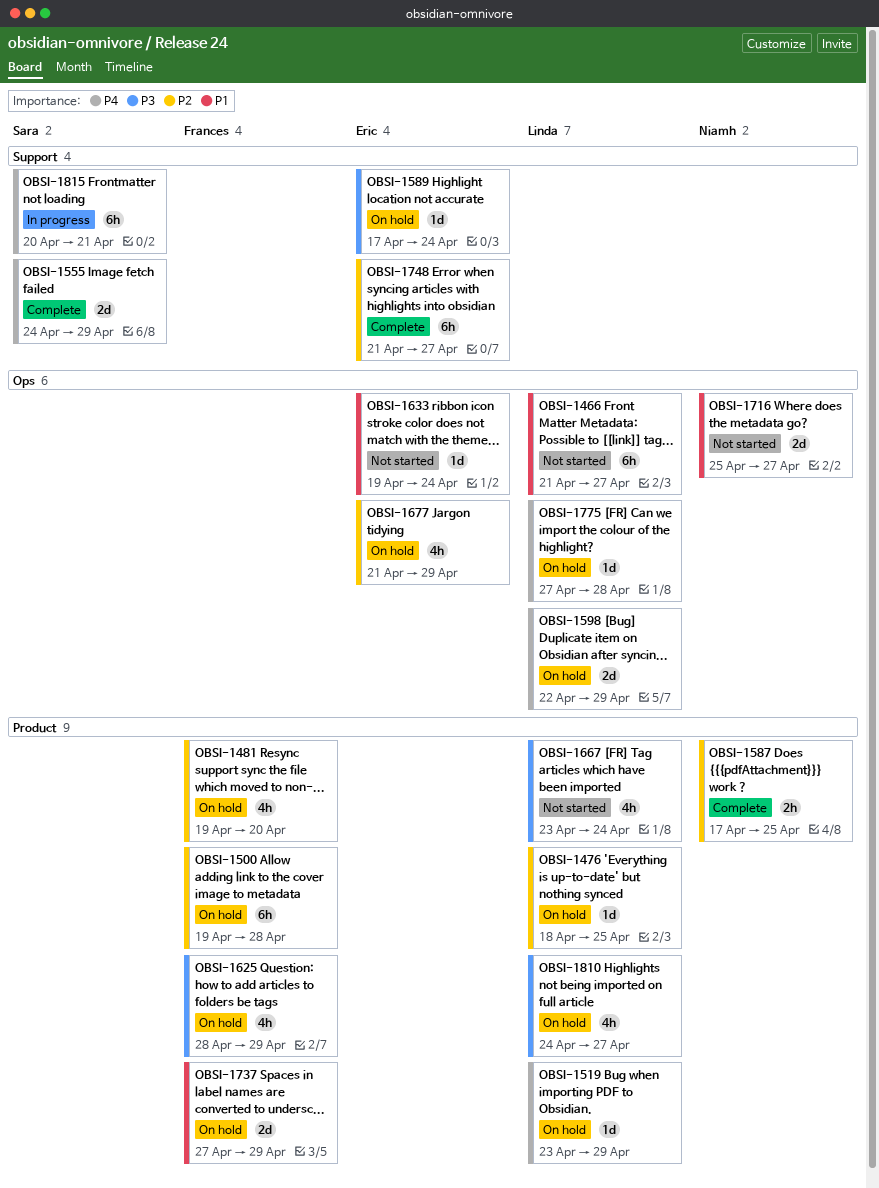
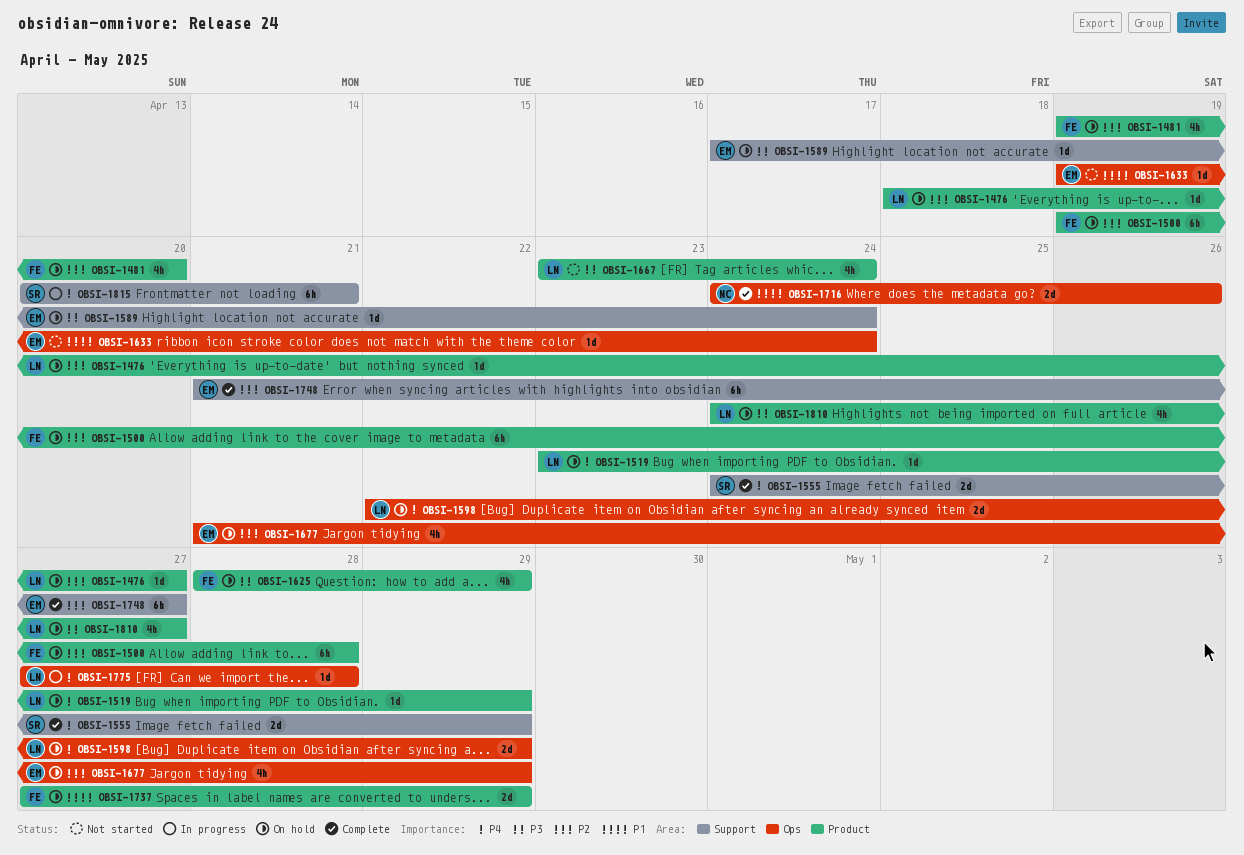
OBSI-1466: present -> none
OBSI-1476, due: Apr 25 -> Apr 27
OBSI-1587: present -> none
OBSI-1716, status: Not started -> Complete
OBSI-1716, start: Apr 25 -> Apr 24
OBSI-1716, due: Apr 27 -> Apr 26
OBSI-1775, status: On hold -> In progress

